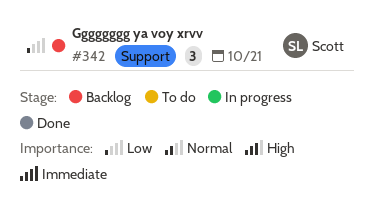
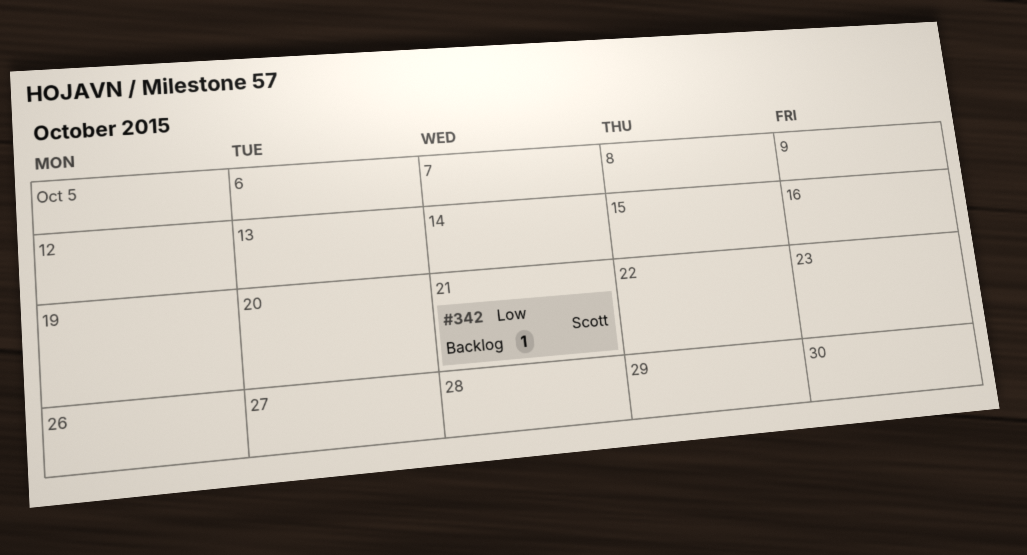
#342, estimate: 3 -> 1

